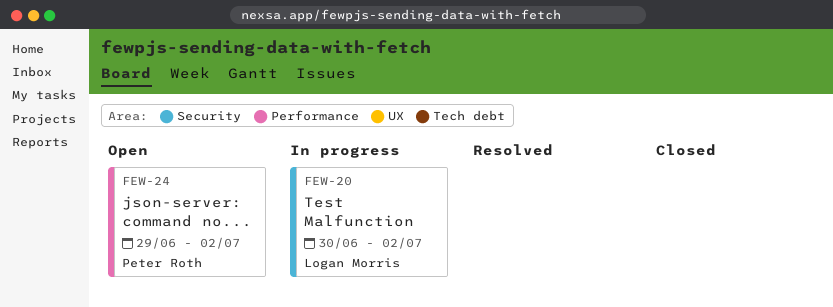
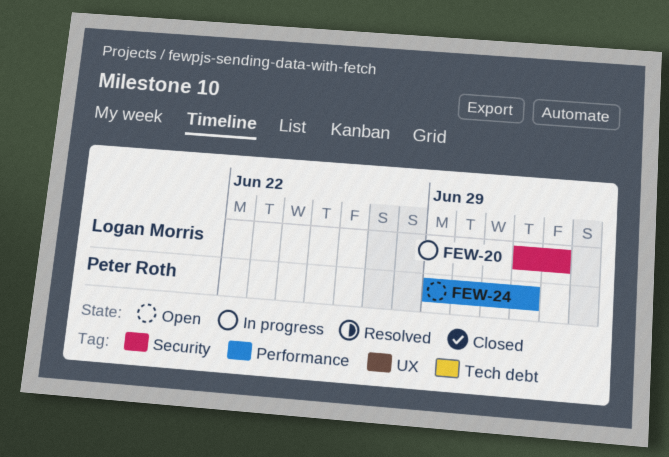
FEW-20, start: Jun 30 -> Jul 2
FEW-20, due: Jul 2 -> Jul 3

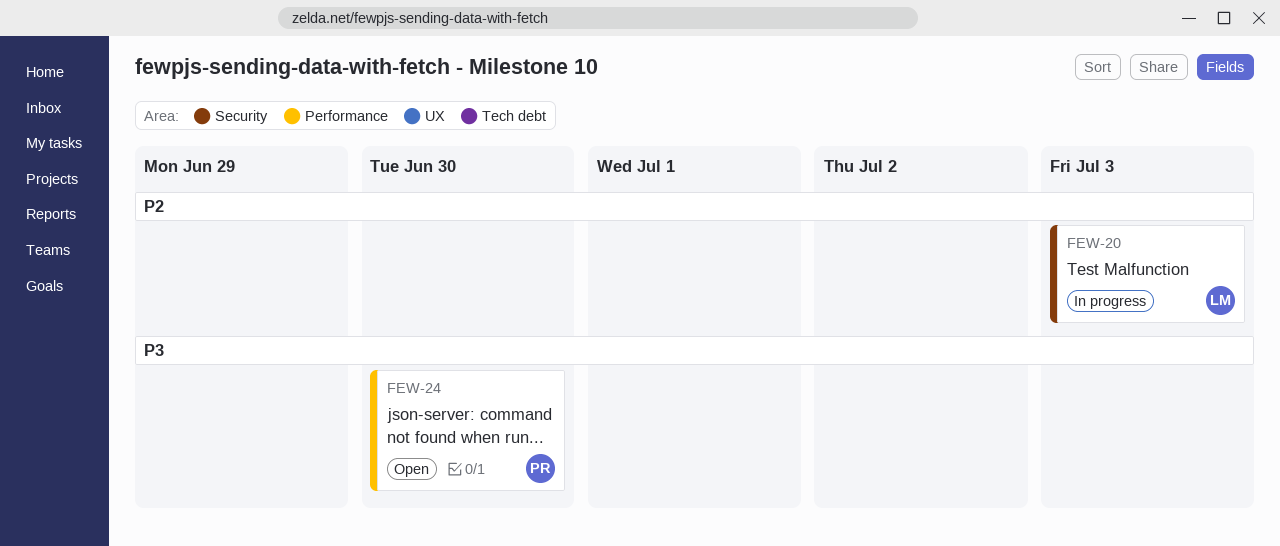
FEW-24, due: Jul 2 -> Jun 30

